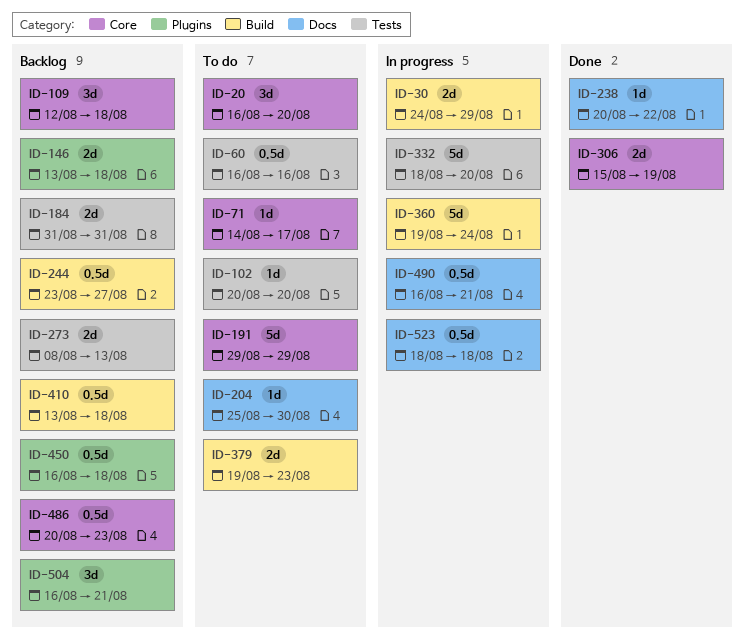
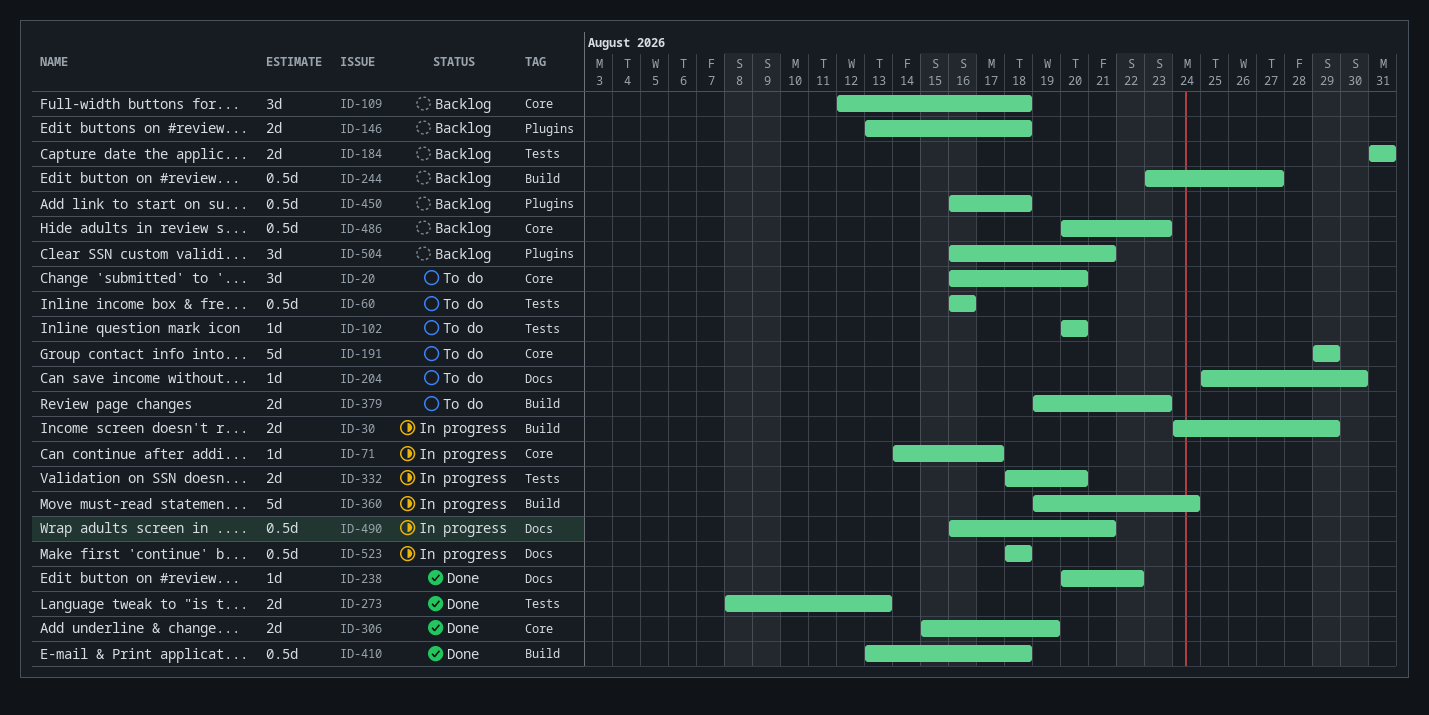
ID-71, status: To do -> In progress
ID-273, status: Backlog -> Done
ID-332, estimate: 5d -> 2d
ID-410, status: Backlog -> Done

